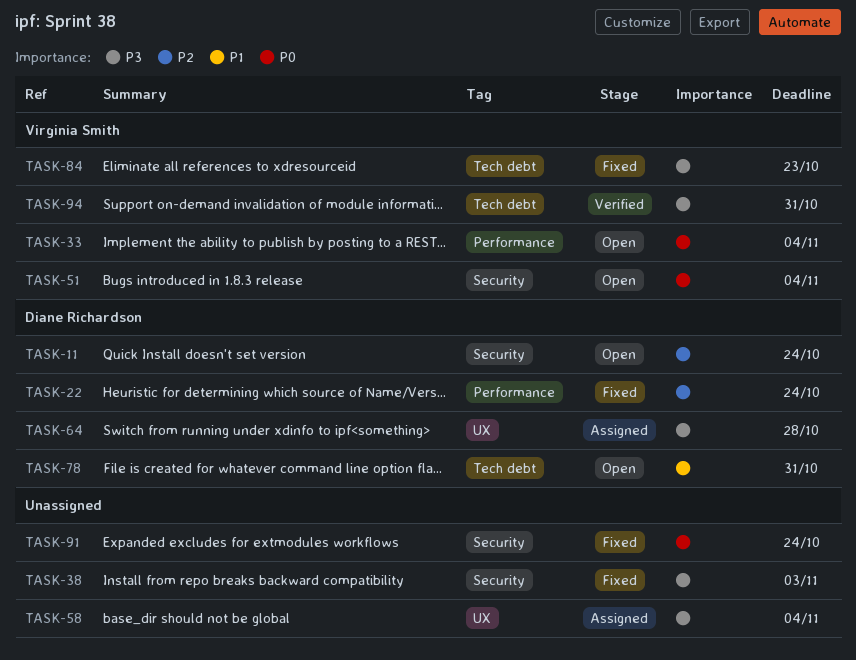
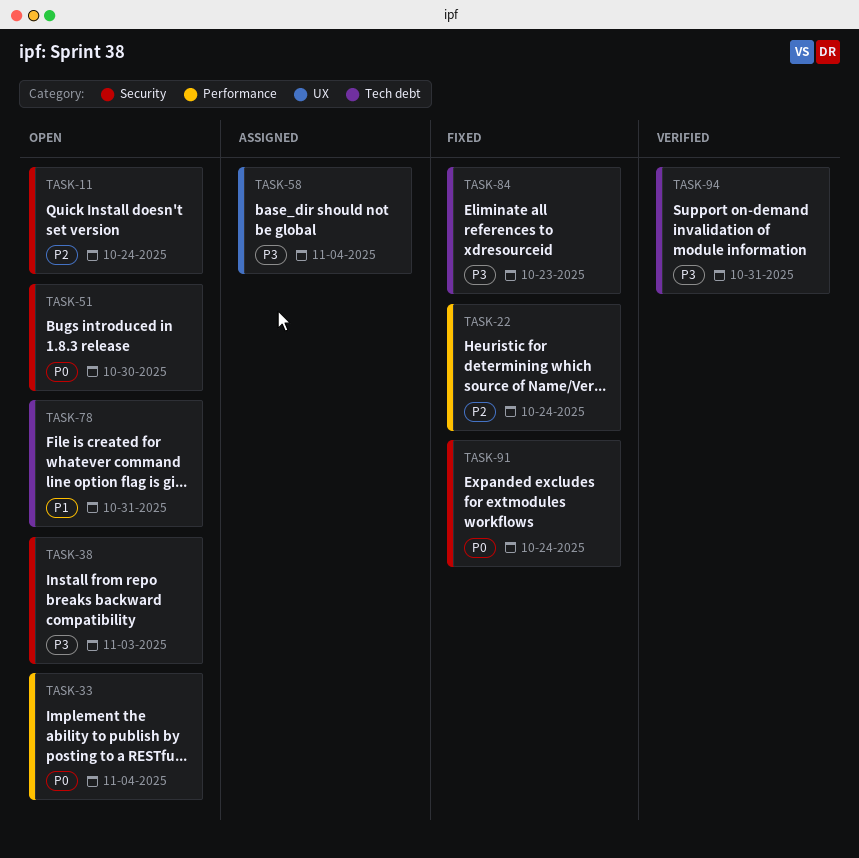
TASK-38, status: Fixed -> Open
TASK-51, due: Nov 4 -> Oct 30
TASK-64: present -> none

